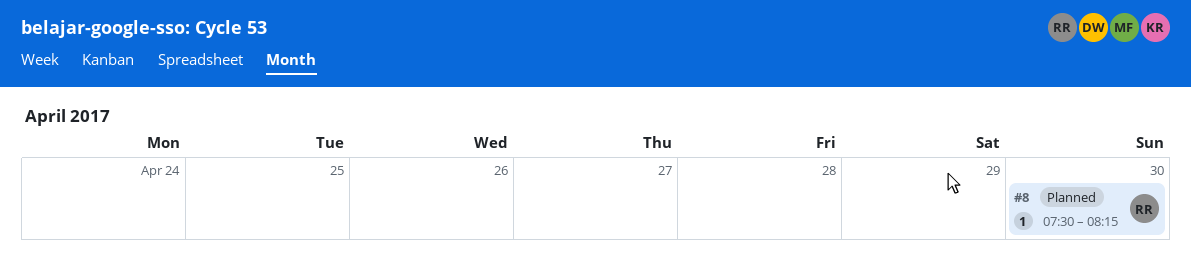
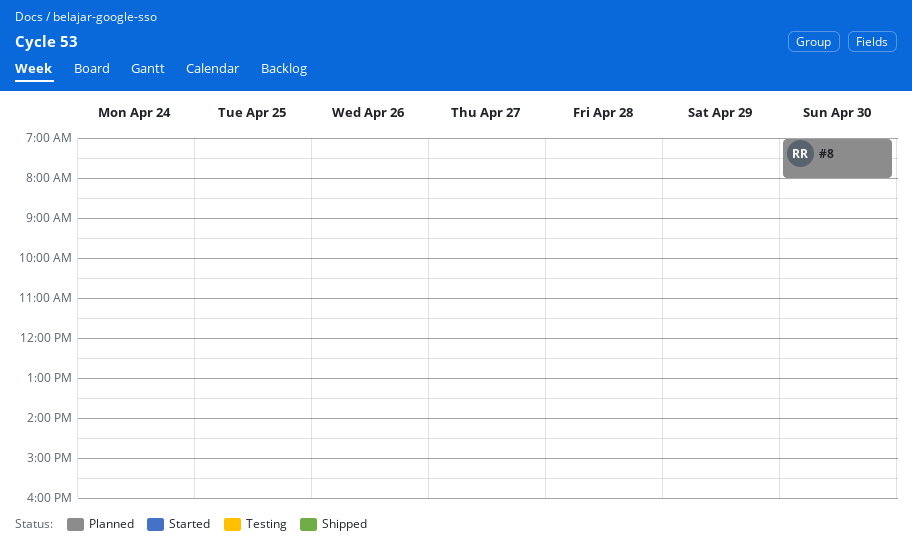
#8, begins: 07:30 -> 07:00
#8, ends: 08:15 -> 08:00

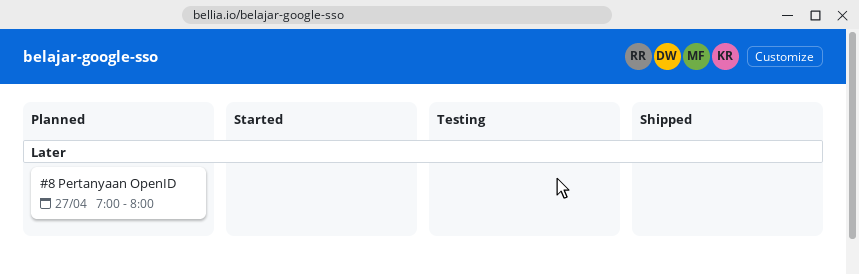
#8, day: Apr 30 -> Apr 27

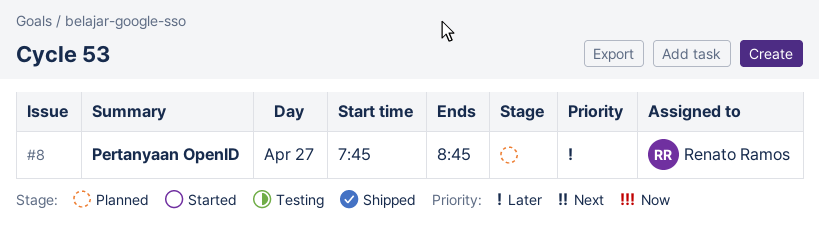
#8, begins: 07:00 -> 07:45
#8, ends: 08:00 -> 08:45

